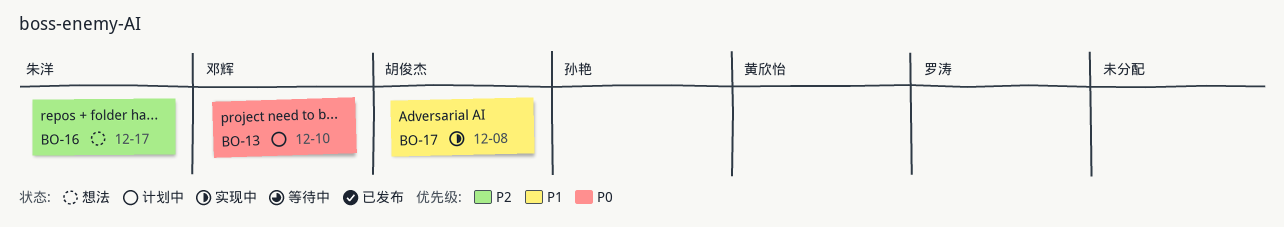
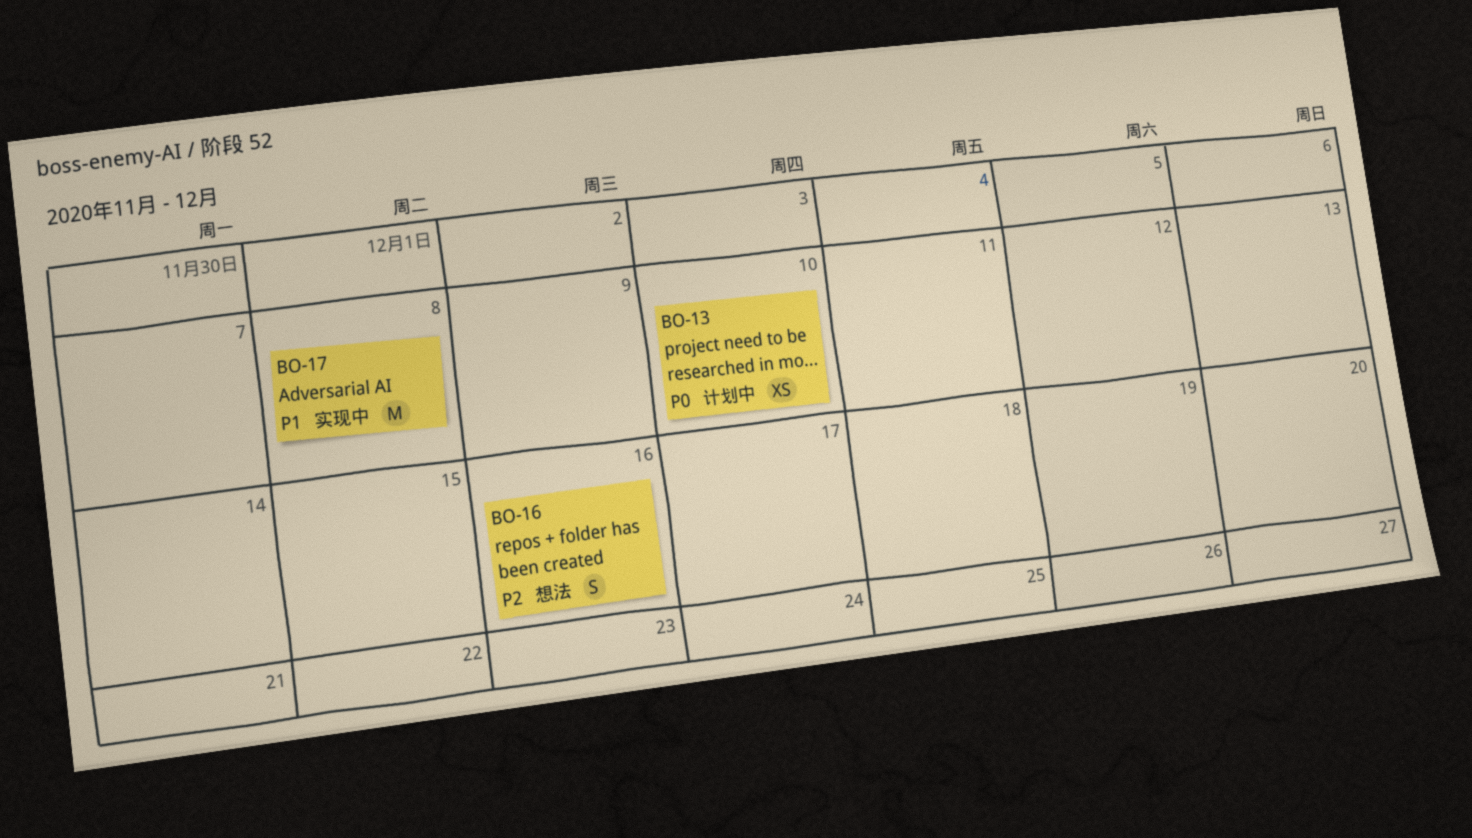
BO-16, due: Dec 17 -> Dec 16

